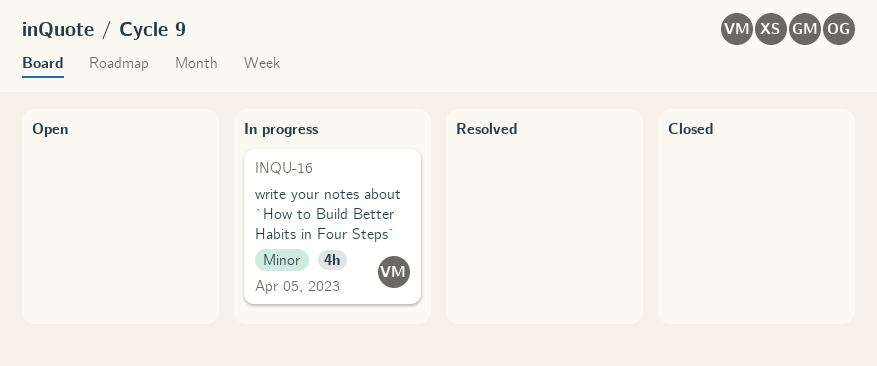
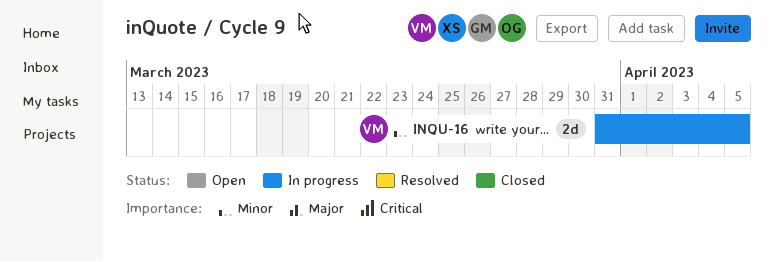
INQU-16, estimate: 4h -> 2d

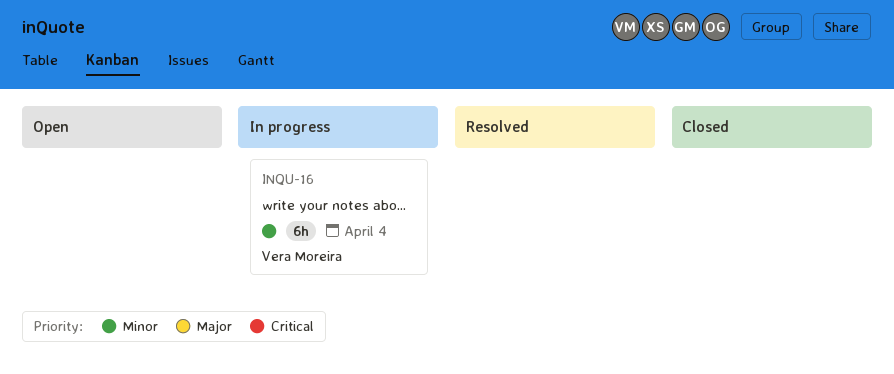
INQU-16, estimate: 2d -> 6h
INQU-16, due: Apr 5 -> Apr 4

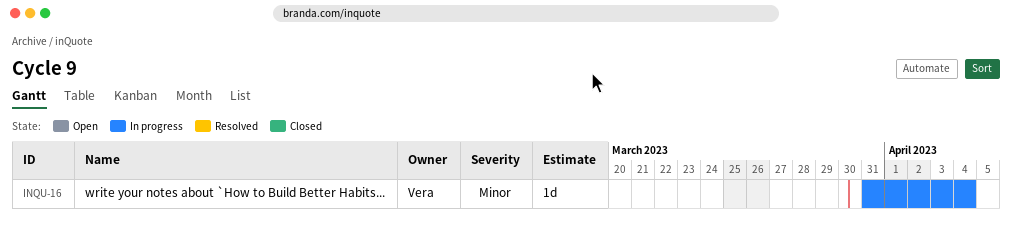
INQU-16, estimate: 6h -> 1d

